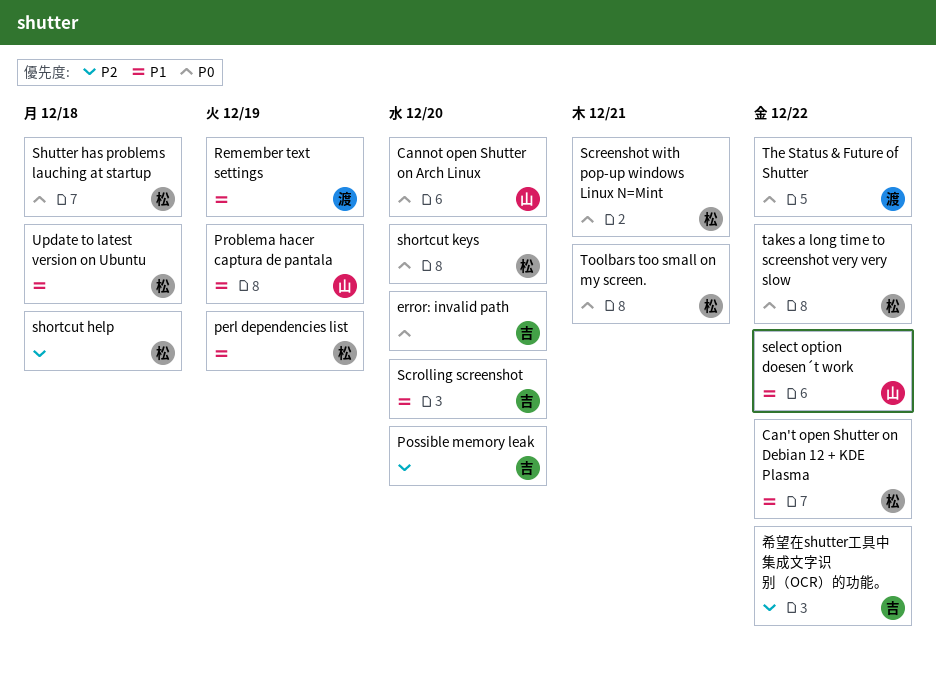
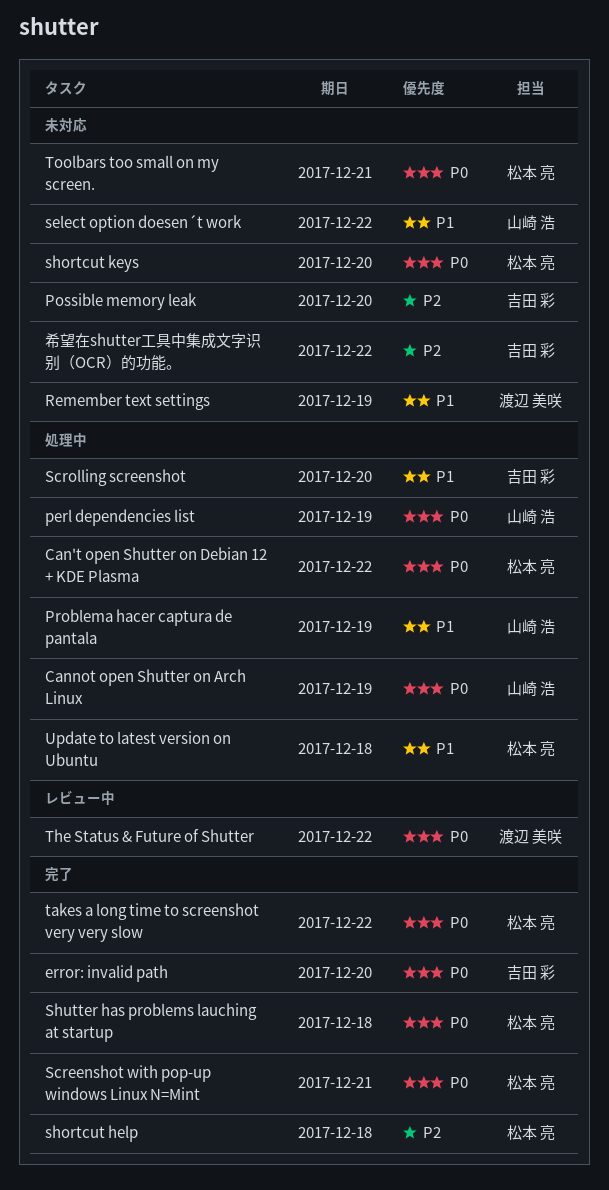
Can't open Shutter on Debian 12 + KDE Plasma, priority: P1 -> P0
Cannot open Shutter on Arch Linux, due: Dec 20 -> Dec 19
perl dependencies list, owner: 松本 亮 -> 山崎 浩
perl dependencies list, priority: P1 -> P0

